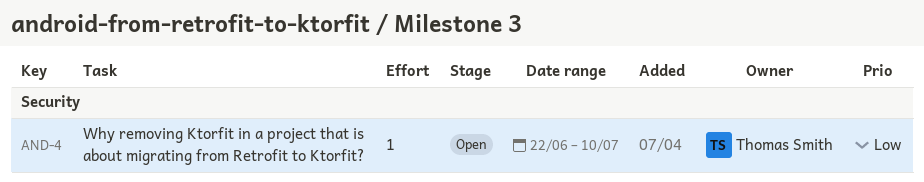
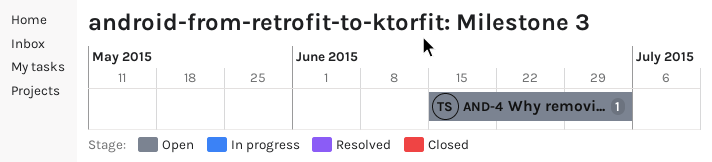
AND-4, start: Jun 22 -> Jun 15
AND-4, due: Jul 10 -> Jul 3

